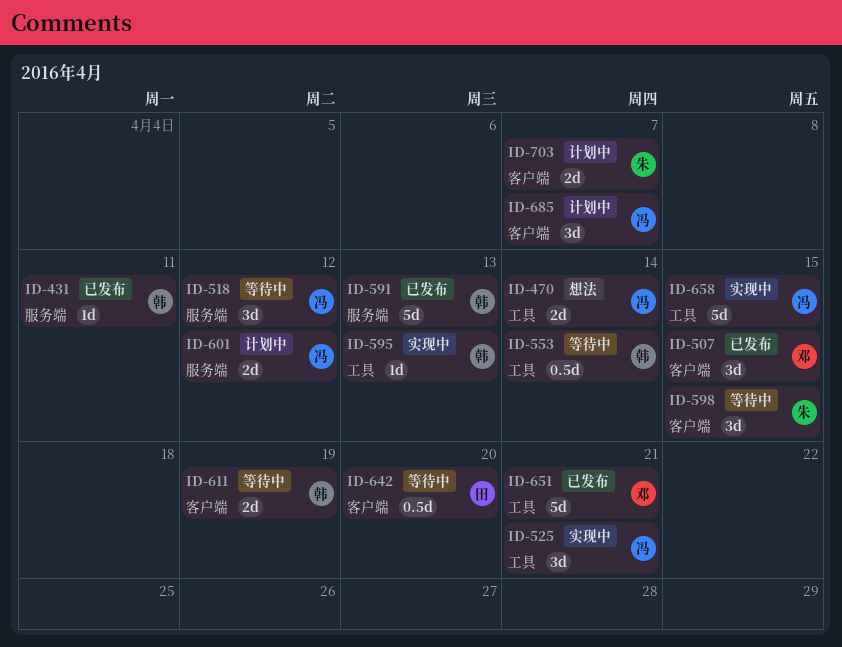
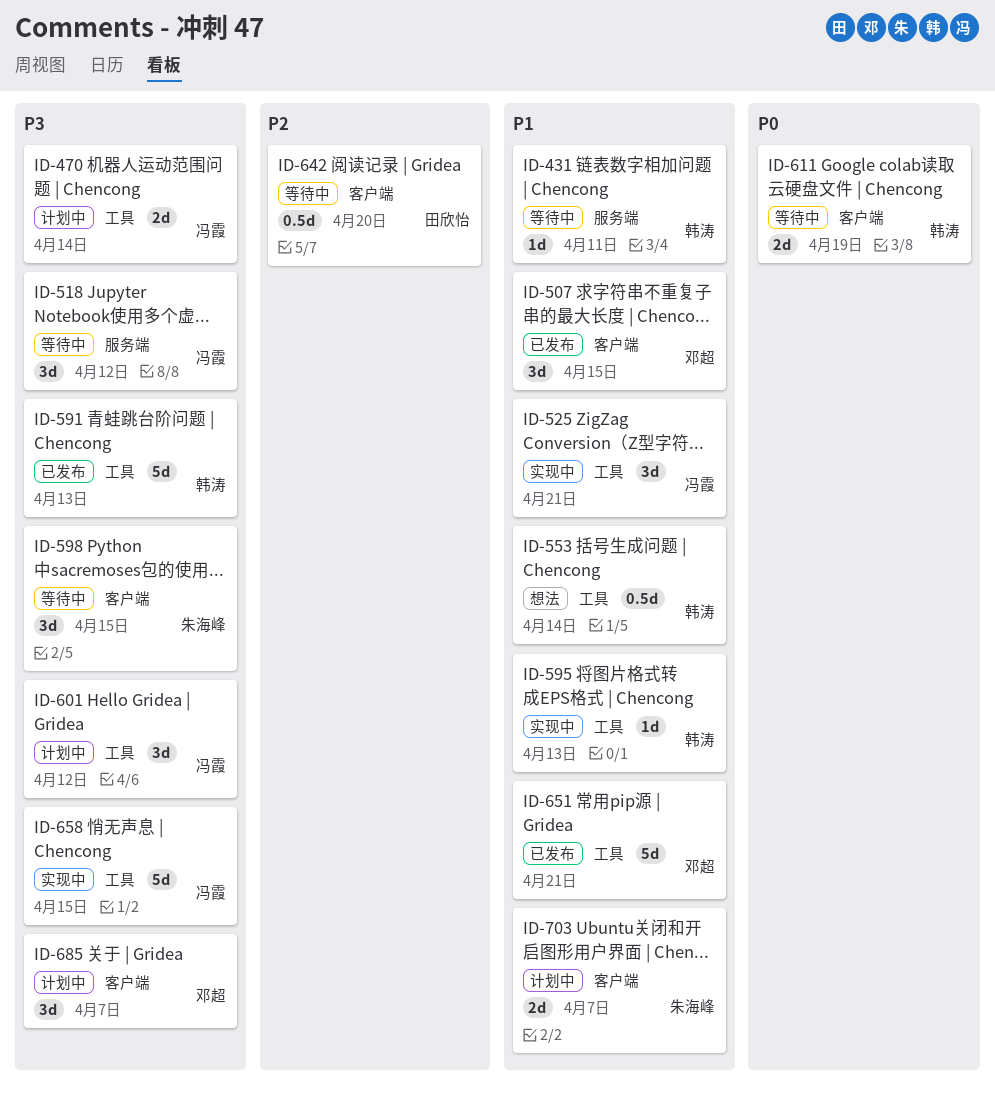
ID-431, status: 已发布 -> 等待中
ID-470, status: 想法 -> 计划中
ID-553, status: 等待中 -> 想法
ID-591, label: 服务端 -> 工具
ID-601, label: 服务端 -> 工具
ID-601, estimate: 2d -> 3d
ID-685, owner: 冯霞 -> 邓超

